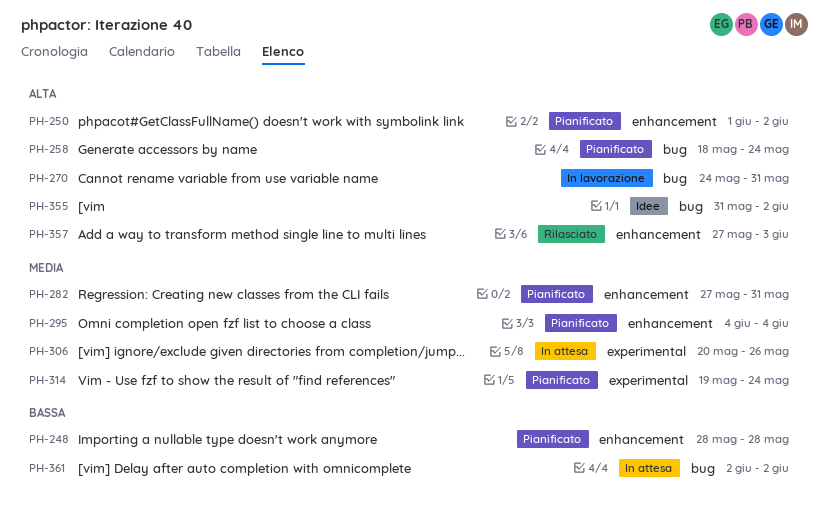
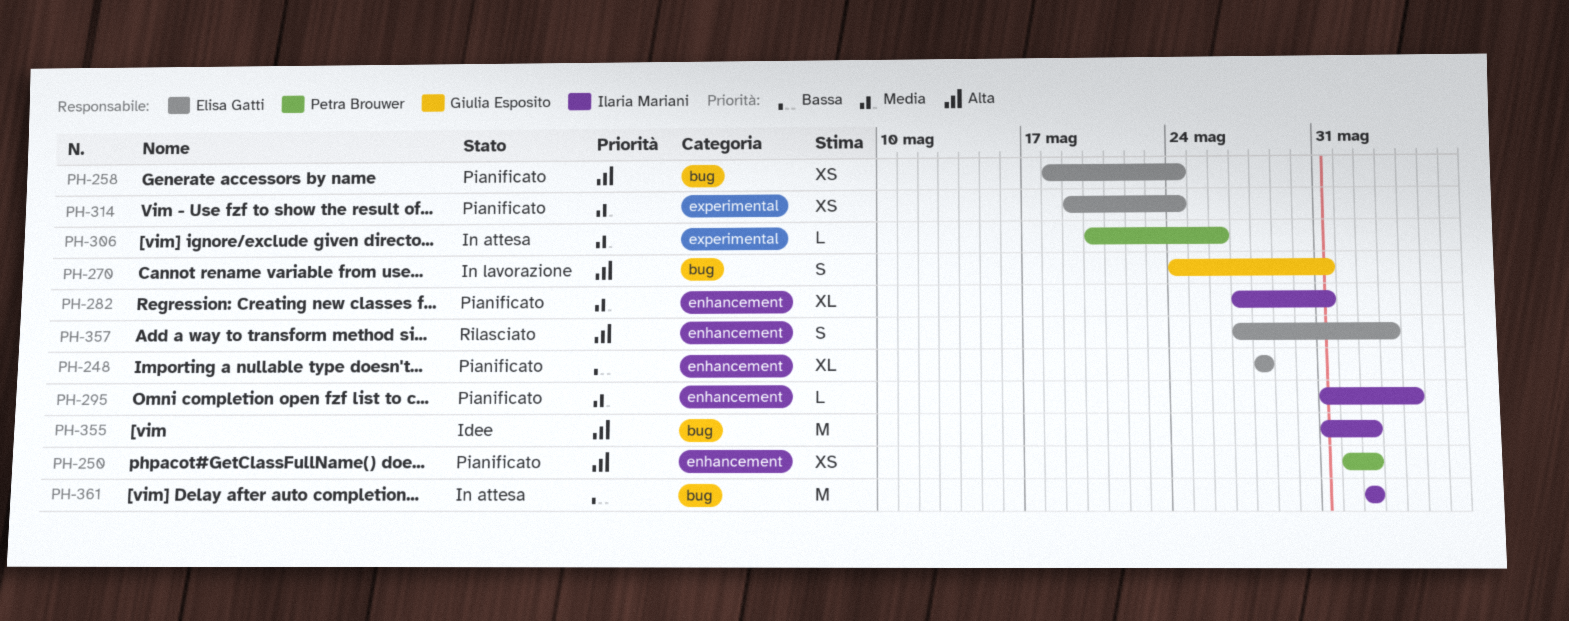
PH-295, start: Jun 4 -> May 31

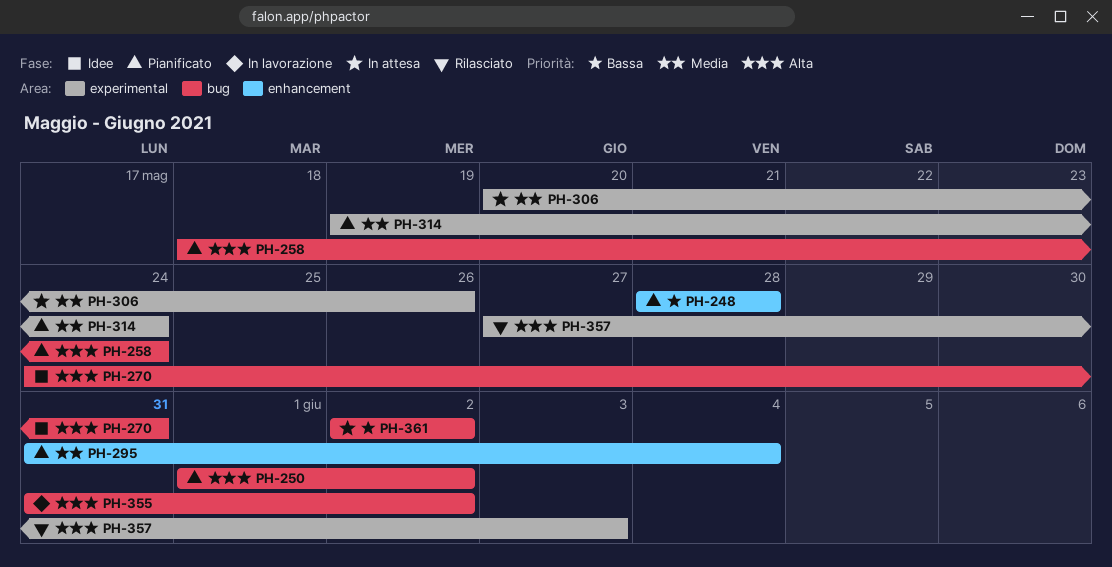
PH-250, label: enhancement -> bug
PH-270, status: In lavorazione -> Idee
PH-282: present -> none
PH-355, status: Idee -> In lavorazione
PH-357, label: enhancement -> experimental

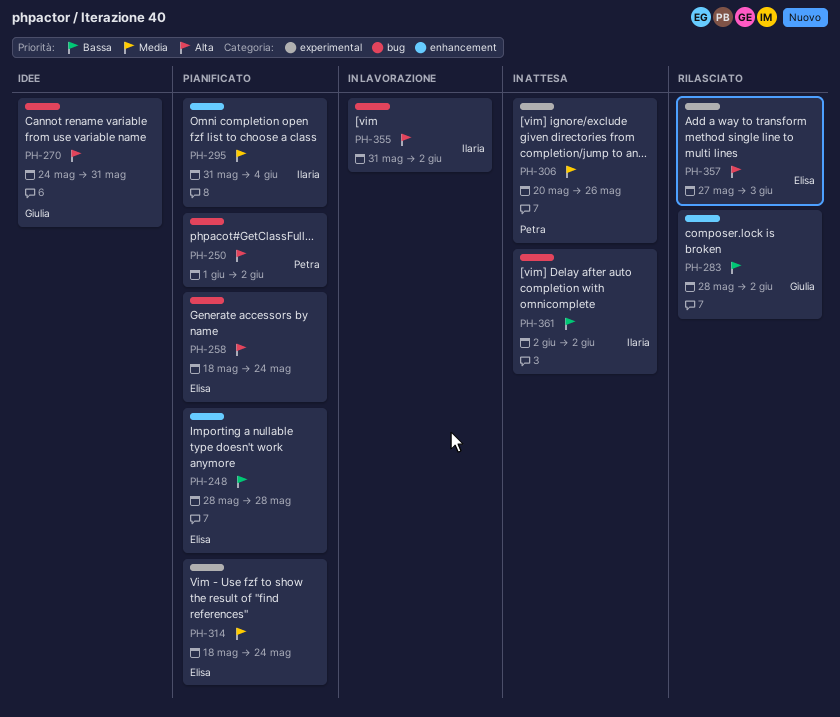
PH-283: none -> present
PH-314, start: May 19 -> May 18

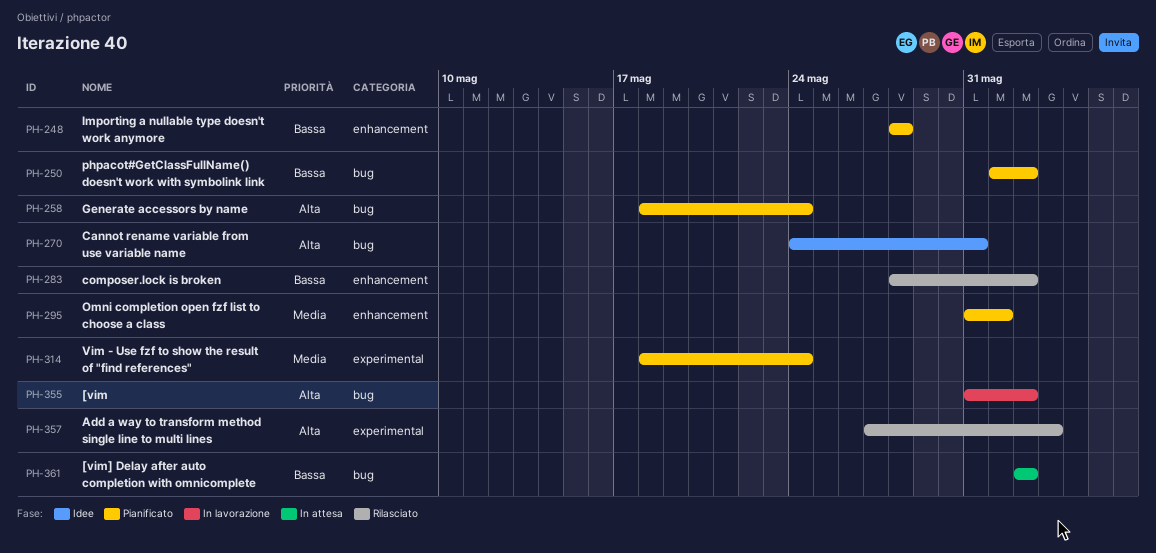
PH-250, priority: Alta -> Bassa
PH-295, due: Jun 4 -> Jun 1
PH-306: present -> none

